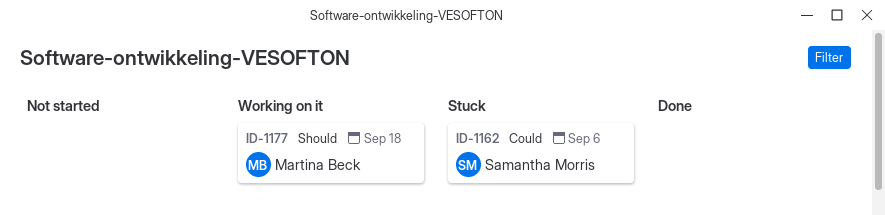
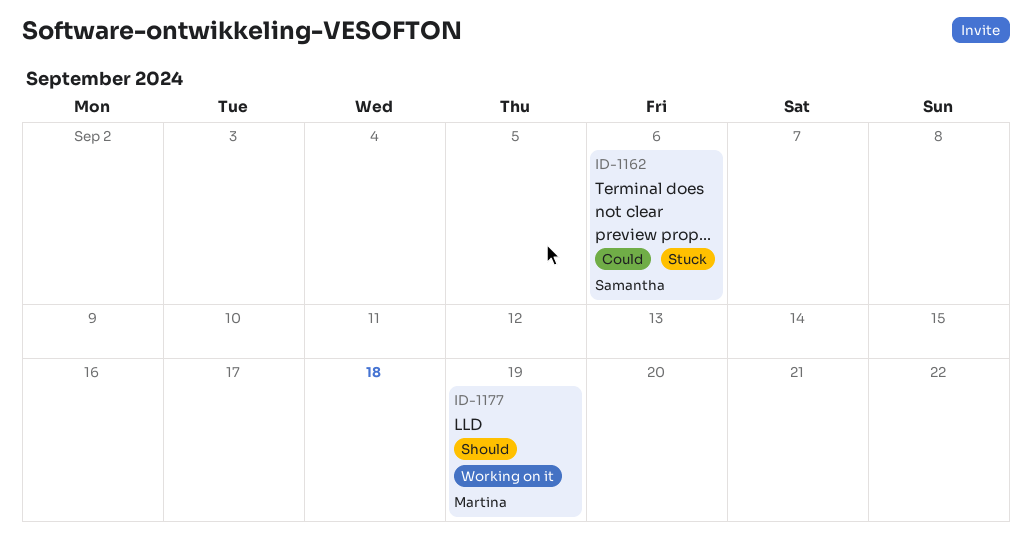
ID-1177, due: Sep 18 -> Sep 19

